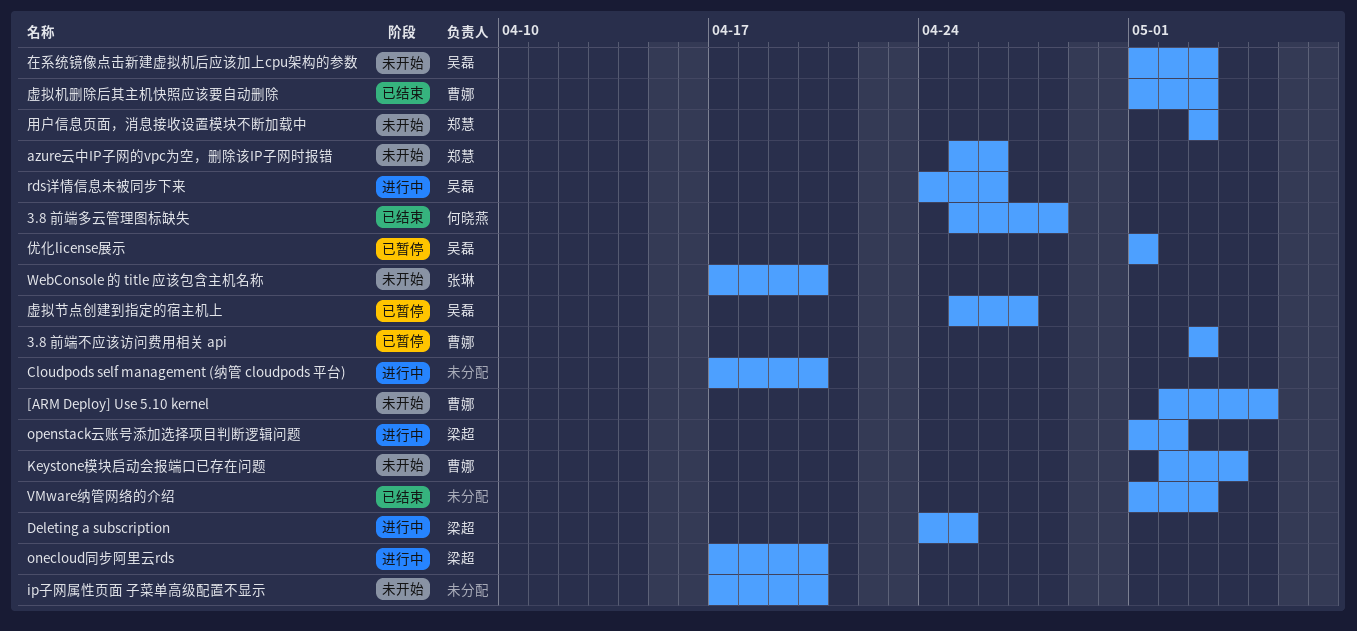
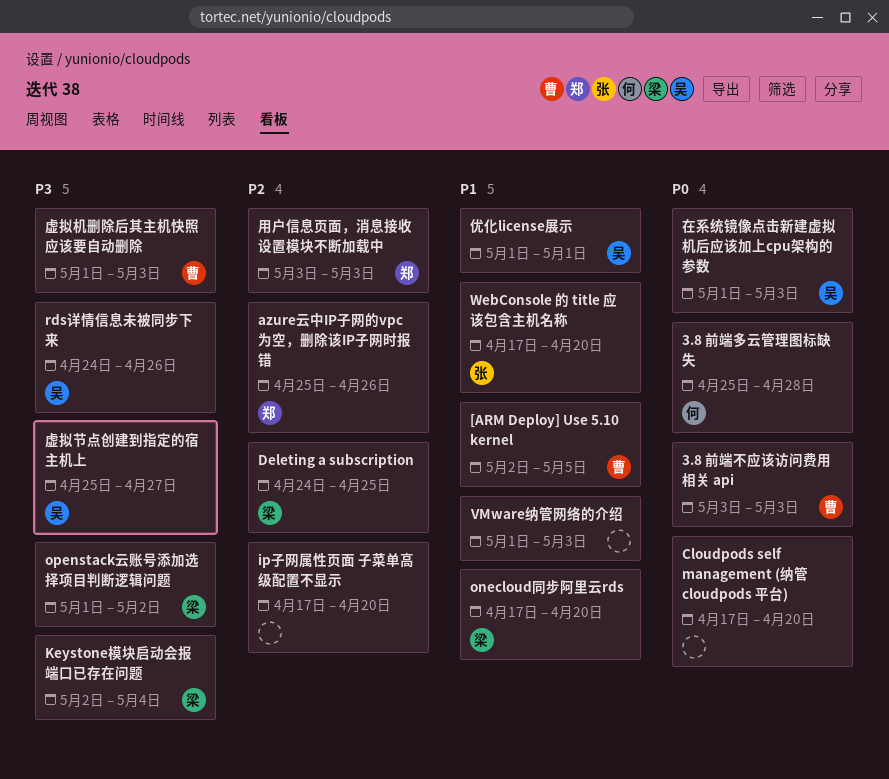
Keystone模块启动会报端口已存在问题, owner: 曹娜 -> 梁超

